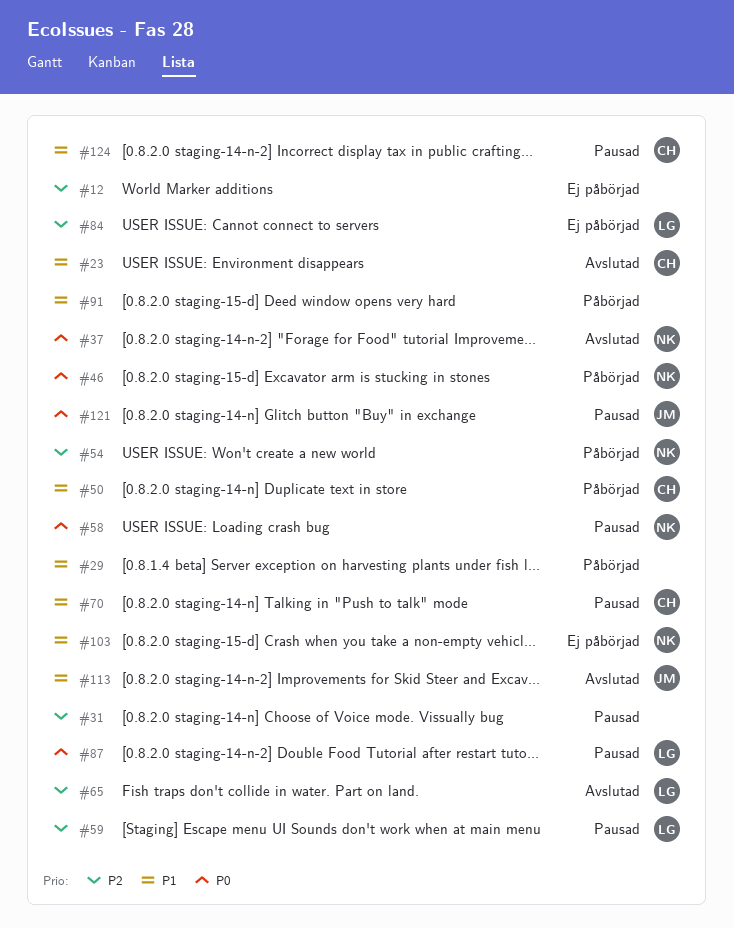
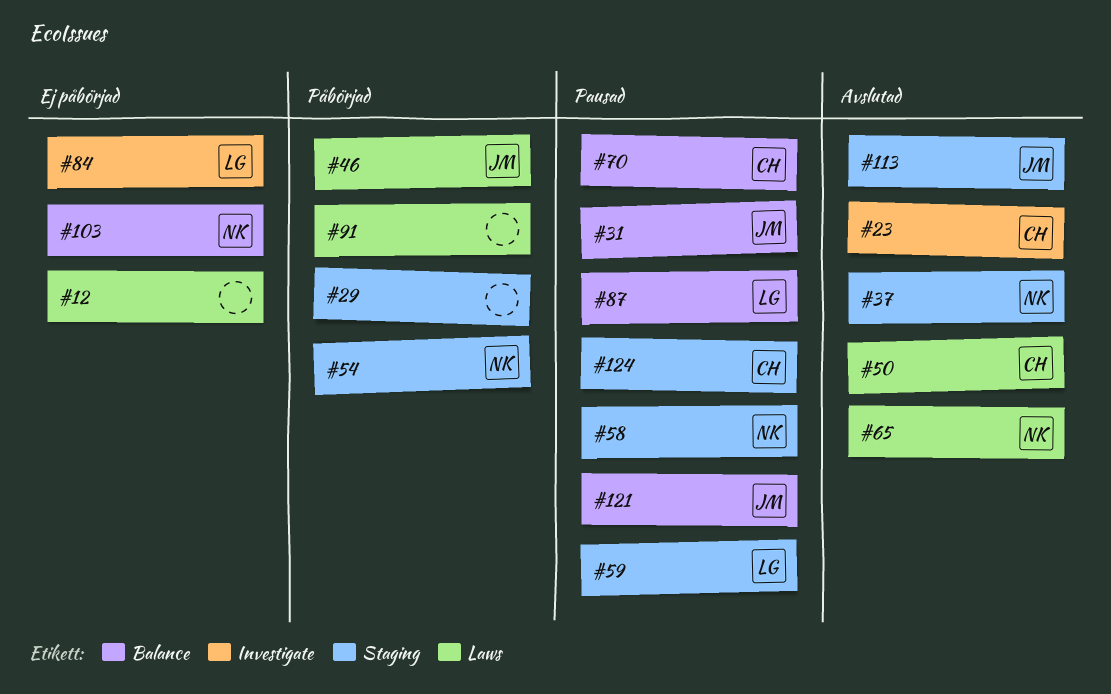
#31, owner: none -> JM
#46, owner: NK -> JM
#50, status: Påbörjad -> Avslutad
#65, owner: LG -> NK

